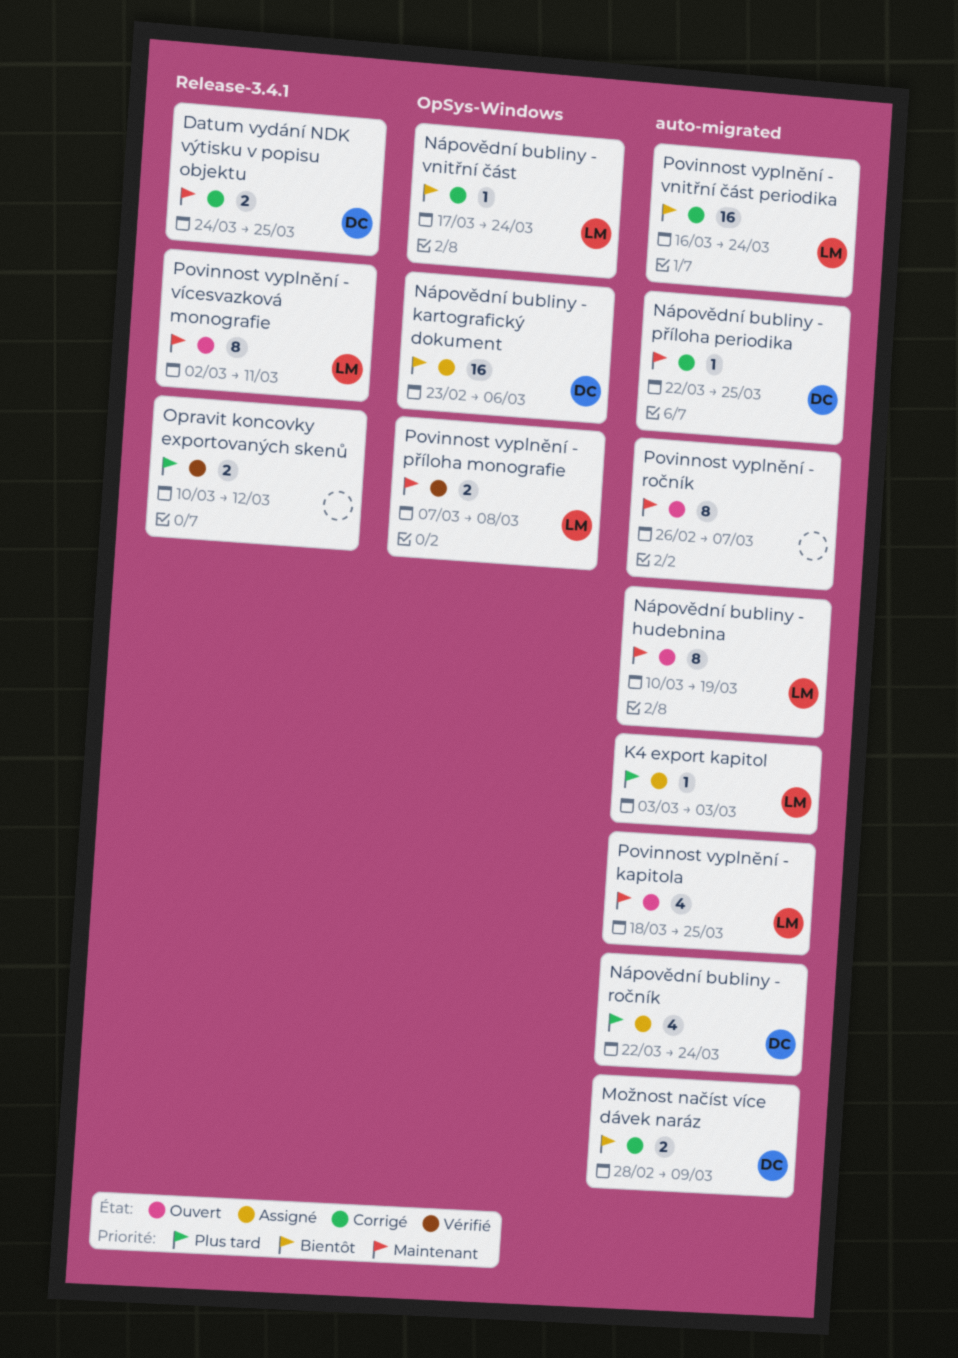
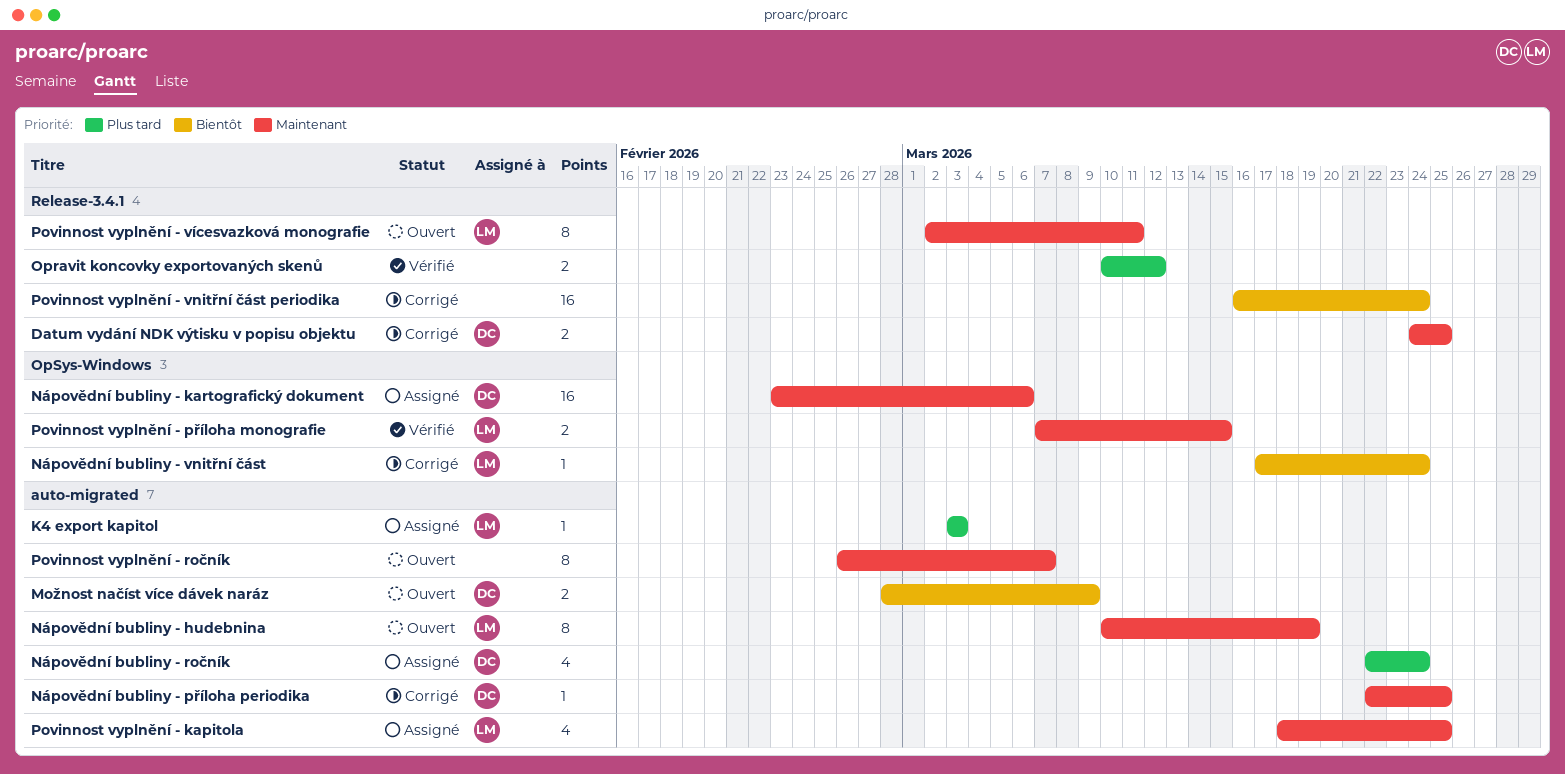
Možnost načíst více dávek naráz, status: Corrigé -> Ouvert
Nápovědní bubliny - kartografický dokument, priority: Bientôt -> Maintenant
Povinnost vyplnění - kapitola, status: Ouvert -> Assigné
Povinnost vyplnění - příloha monografie, due: Mar 8 -> Mar 15
Povinnost vyplnění - vnitřní část periodika, owner: LM -> none
Povinnost vyplnění - vnitřní část periodika, label: auto-migrated -> Release-3.4.1

